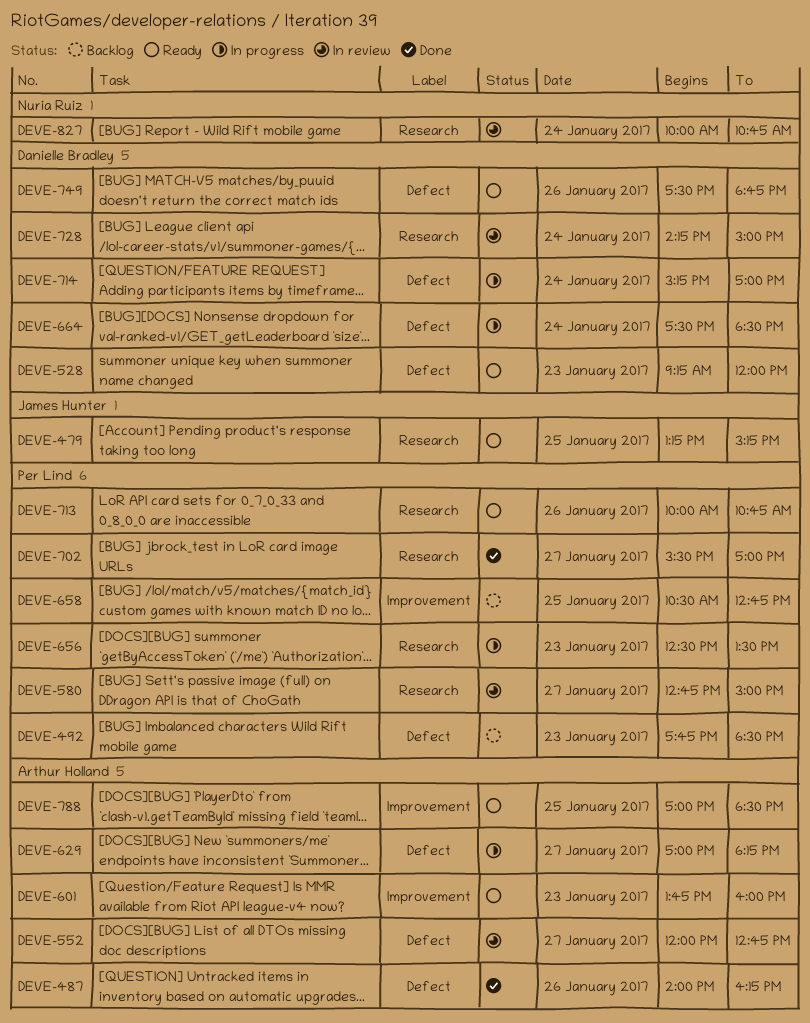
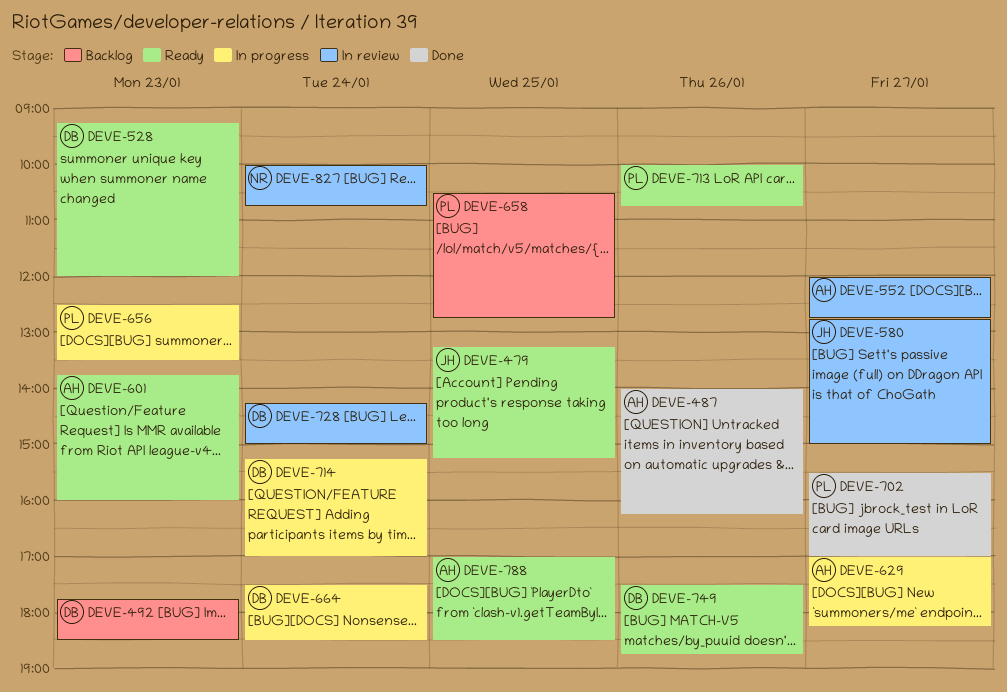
DEVE-492, owner: Per Lind -> Danielle Bradley
DEVE-580, owner: Per Lind -> James Hunter

